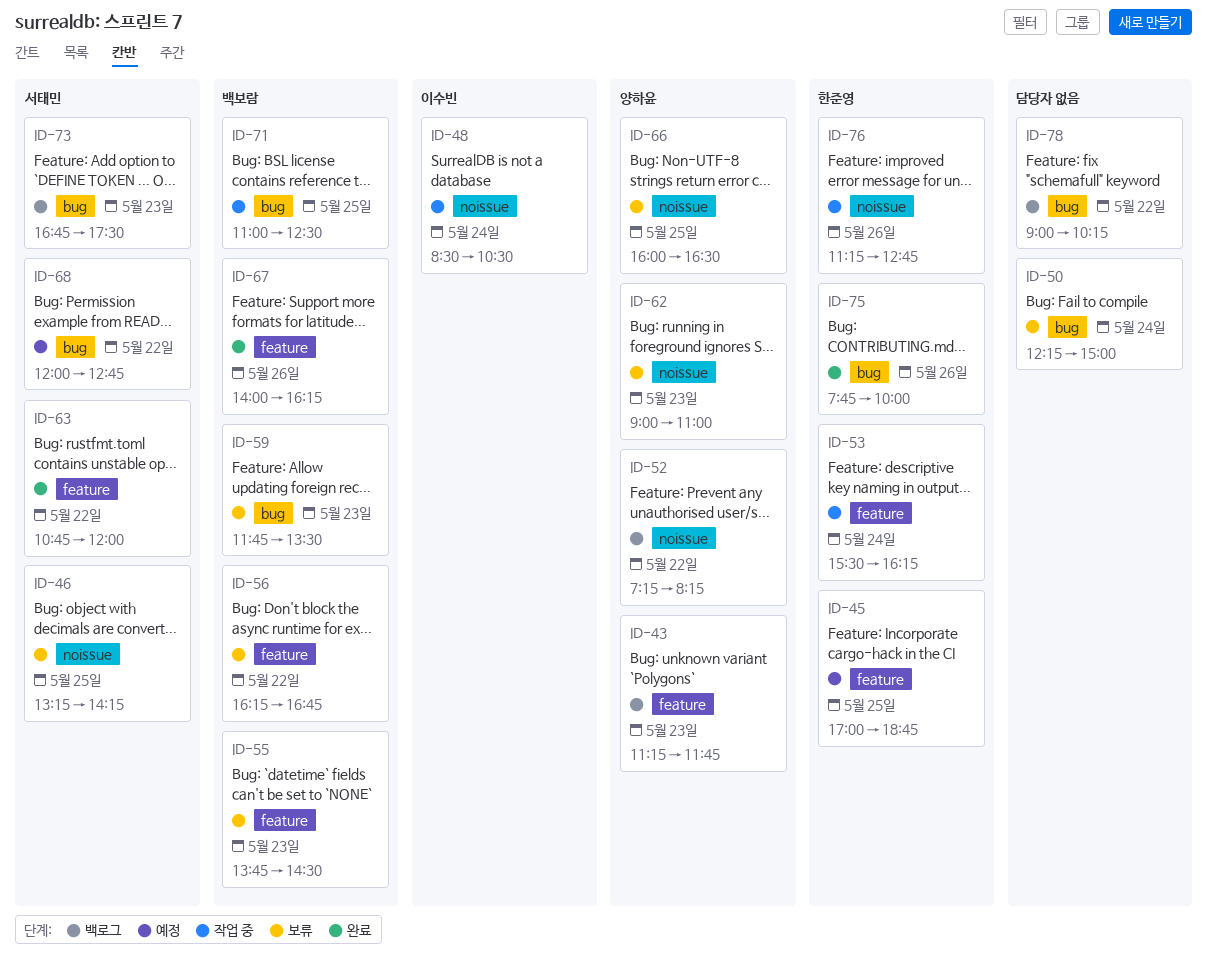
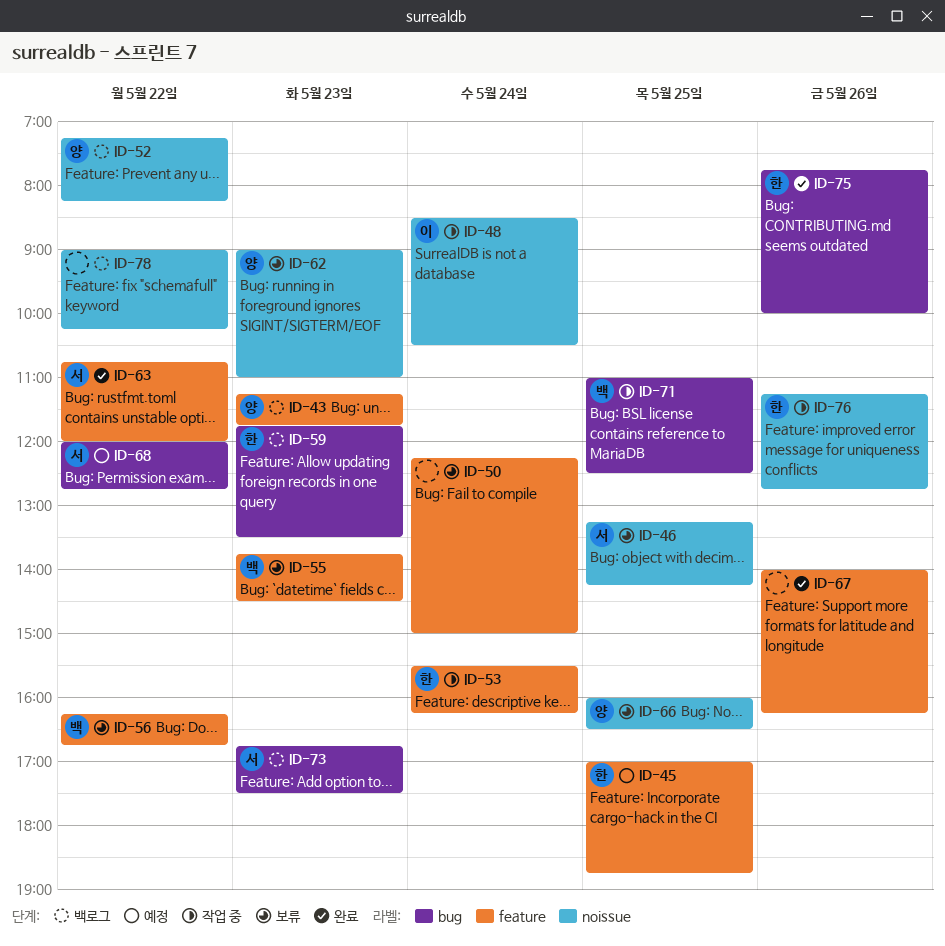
ID-50, label: bug -> feature
ID-59, status: 보류 -> 백로그
ID-59, owner: 백보람 -> 한준영
ID-67, owner: 백보람 -> none
ID-78, label: bug -> noissue

